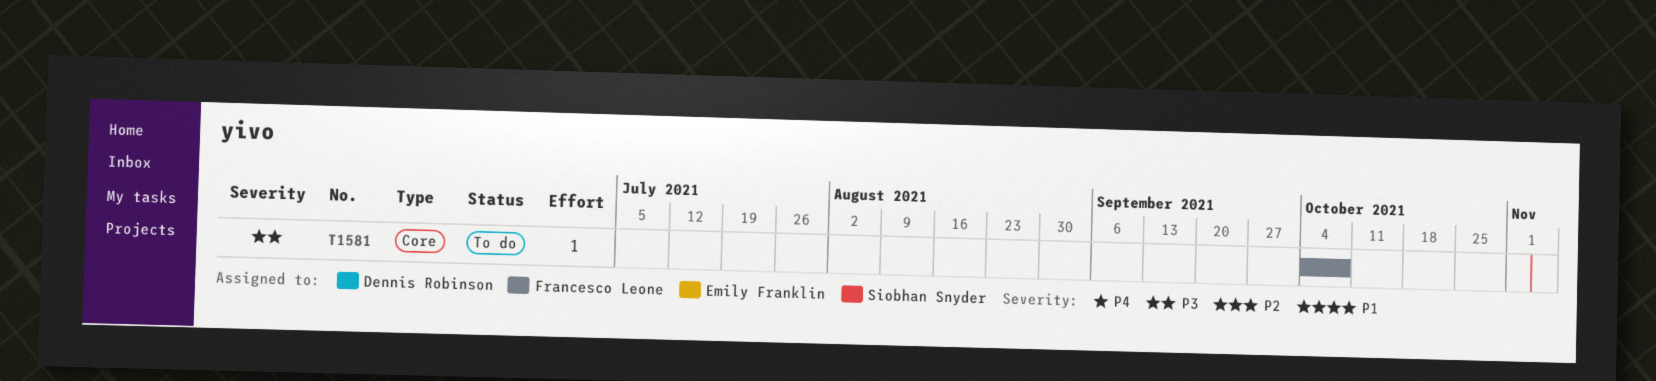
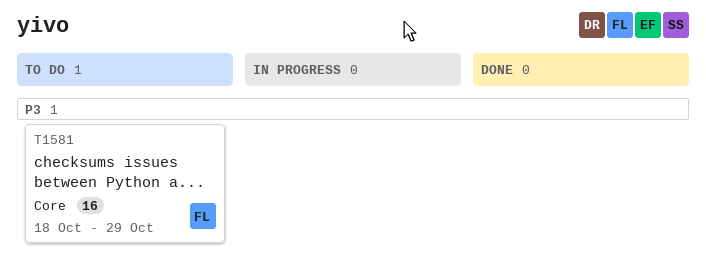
T1581, estimate: 1 -> 16
T1581, start: Oct 4 -> Oct 18
T1581, due: Oct 8 -> Oct 29

